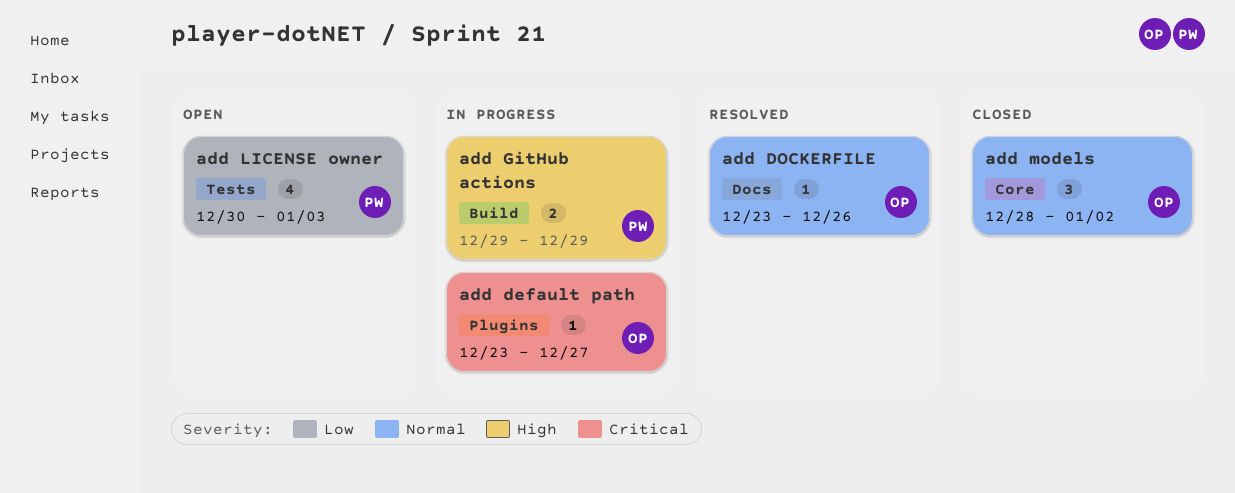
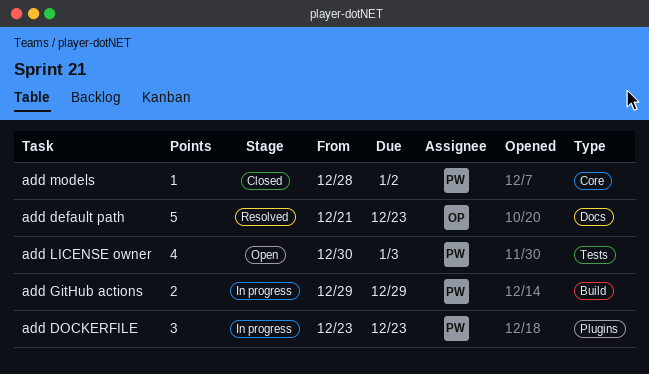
add default path, status: In progress -> Resolved
add default path, label: Plugins -> Docs
add default path, estimate: 1 -> 5
add default path, start: Dec 23 -> Dec 21
add default path, due: Dec 27 -> Dec 23
add DOCKERFILE, status: Resolved -> In progress
add DOCKERFILE, owner: OP -> PW
add DOCKERFILE, label: Docs -> Plugins
add DOCKERFILE, estimate: 1 -> 3
add DOCKERFILE, due: Dec 26 -> Dec 23
add models, owner: OP -> PW
add models, estimate: 3 -> 1

